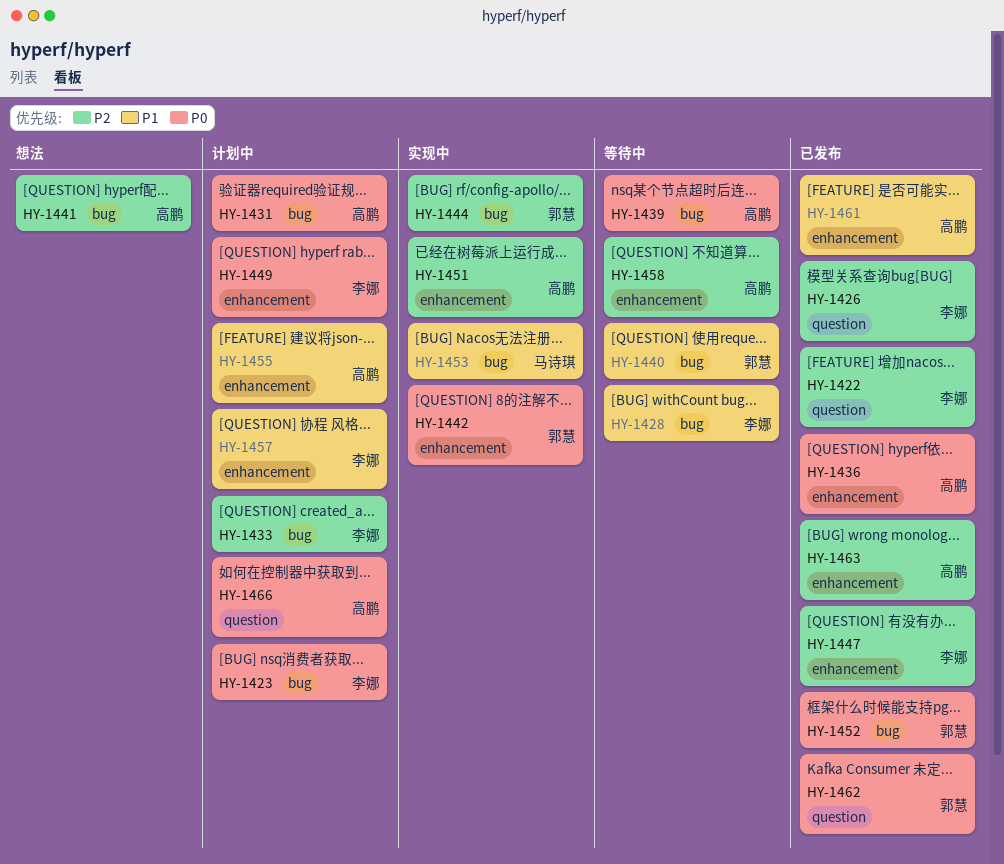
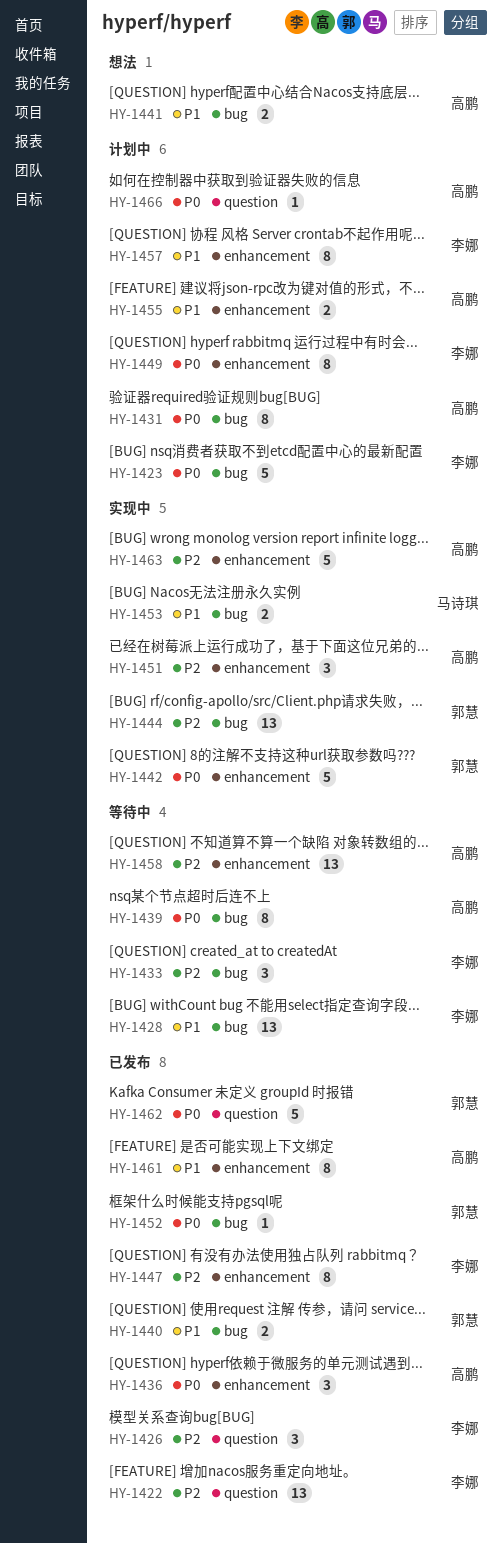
HY-1433, status: 计划中 -> 等待中
HY-1440, status: 等待中 -> 已发布
HY-1441, priority: P2 -> P1
HY-1463, status: 已发布 -> 实现中

